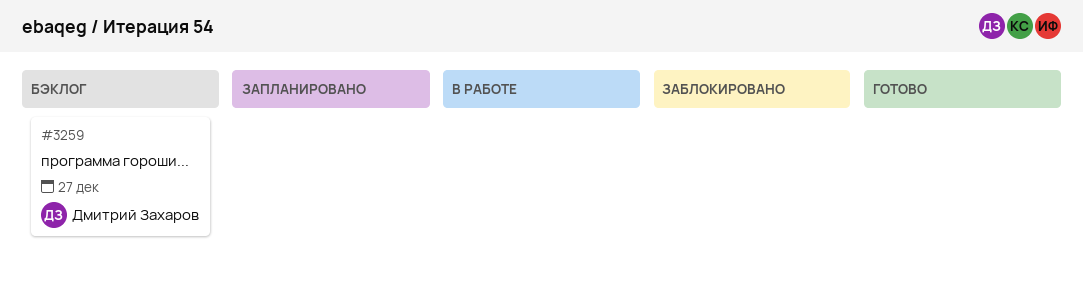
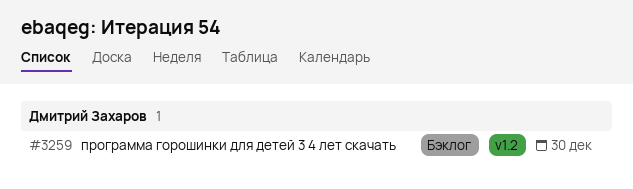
#3259, due: Dec 27 -> Dec 30

